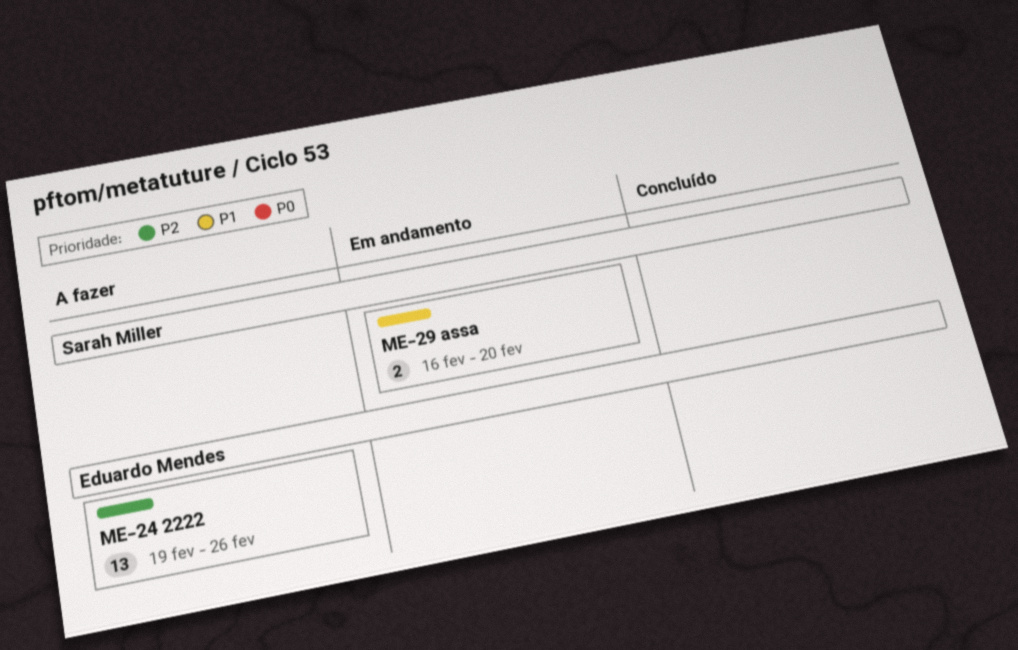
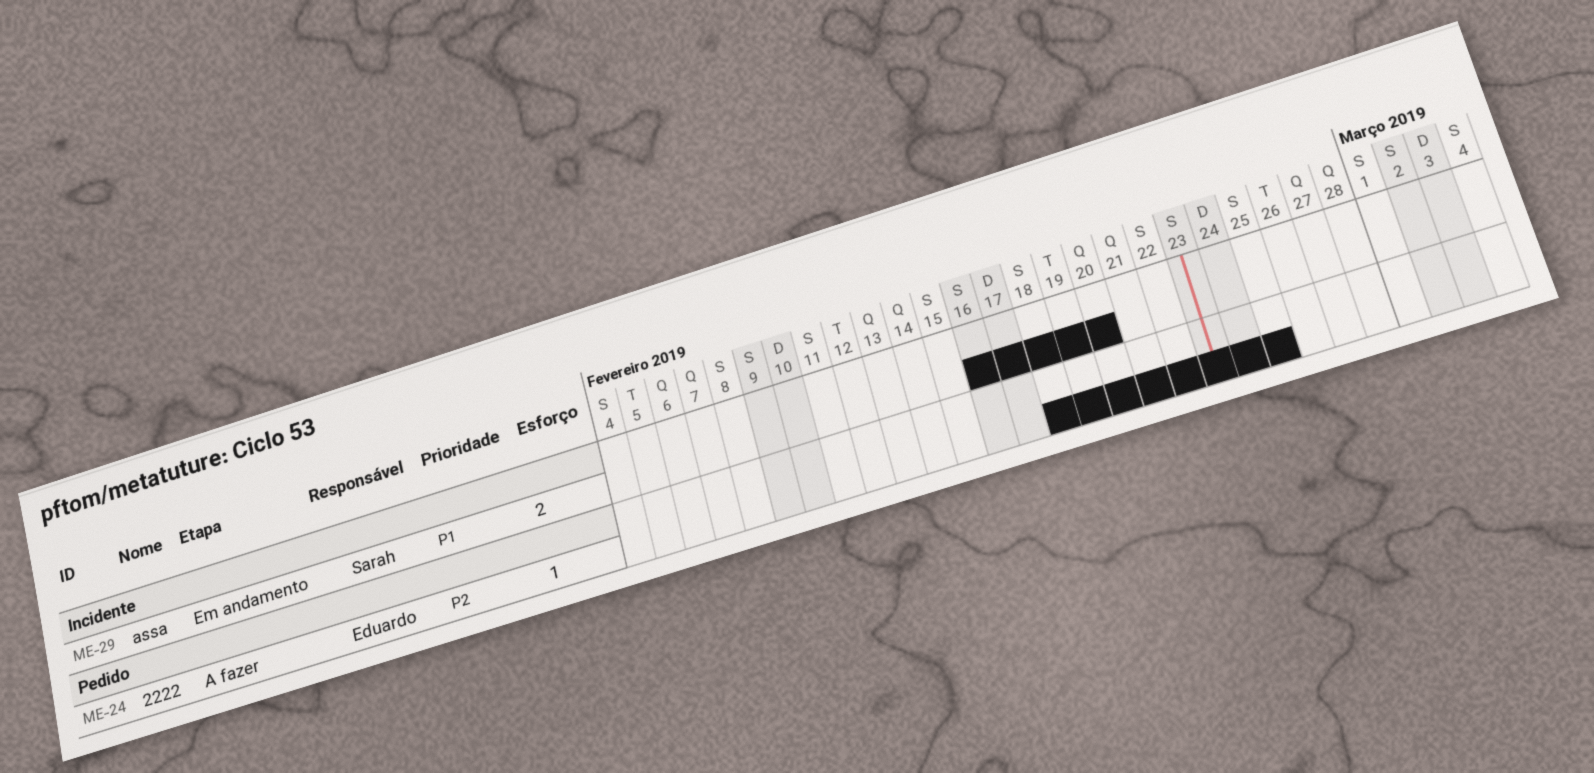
ME-24, estimate: 13 -> 1
ME-24, start: Feb 19 -> Feb 18
ME-24, due: Feb 26 -> Feb 25

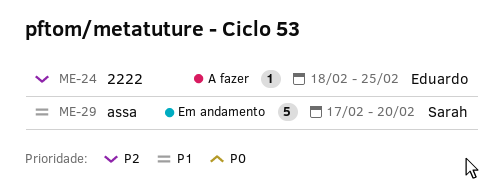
ME-29, estimate: 2 -> 5
ME-29, start: Feb 16 -> Feb 17

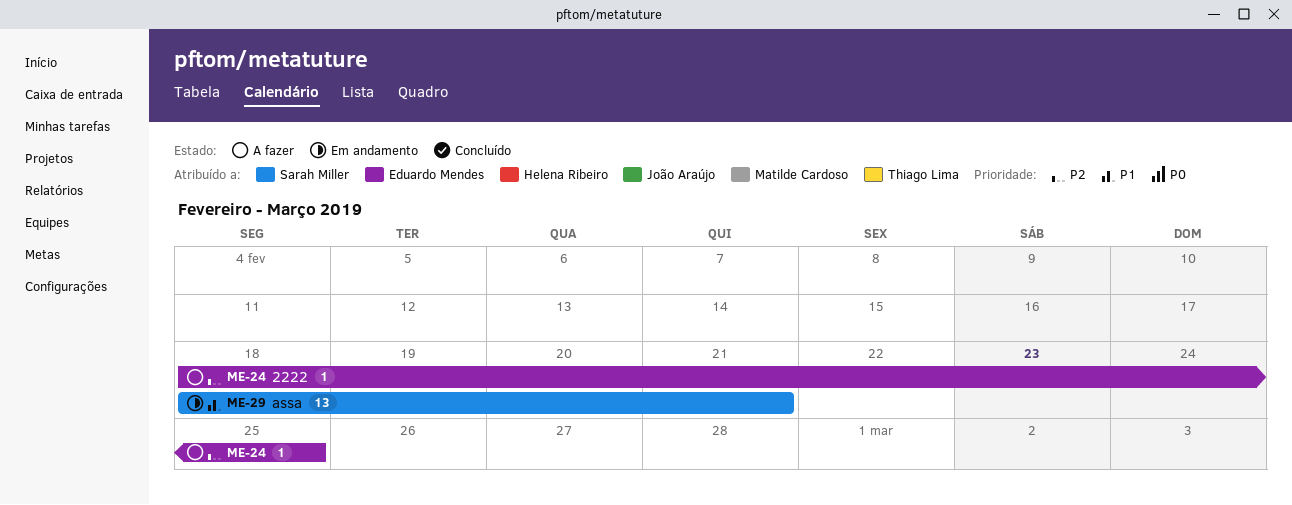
ME-29, estimate: 5 -> 13
ME-29, start: Feb 17 -> Feb 18
ME-29, due: Feb 20 -> Feb 21

